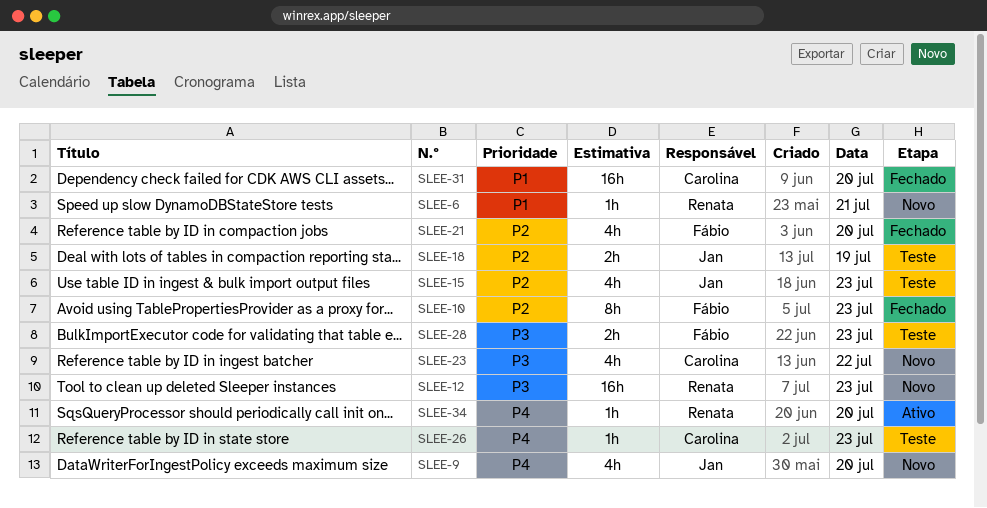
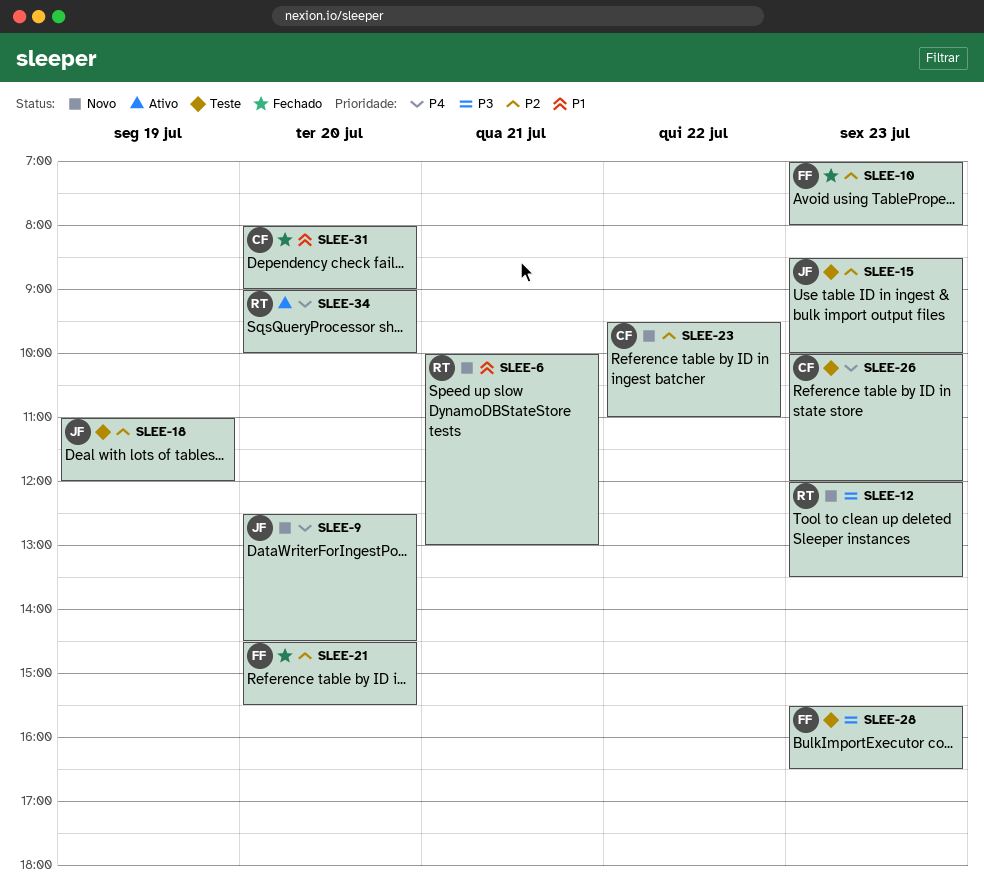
SLEE-23, priority: P3 -> P2

